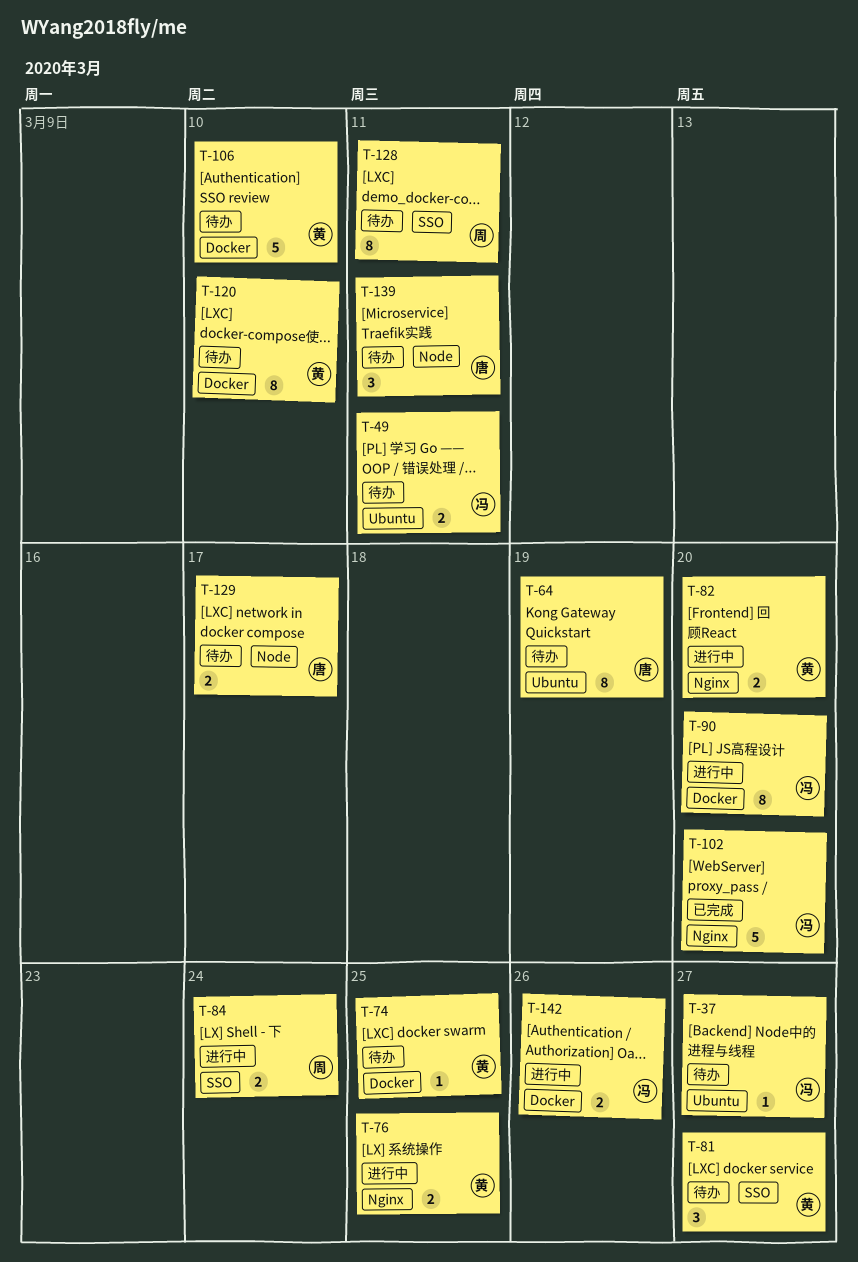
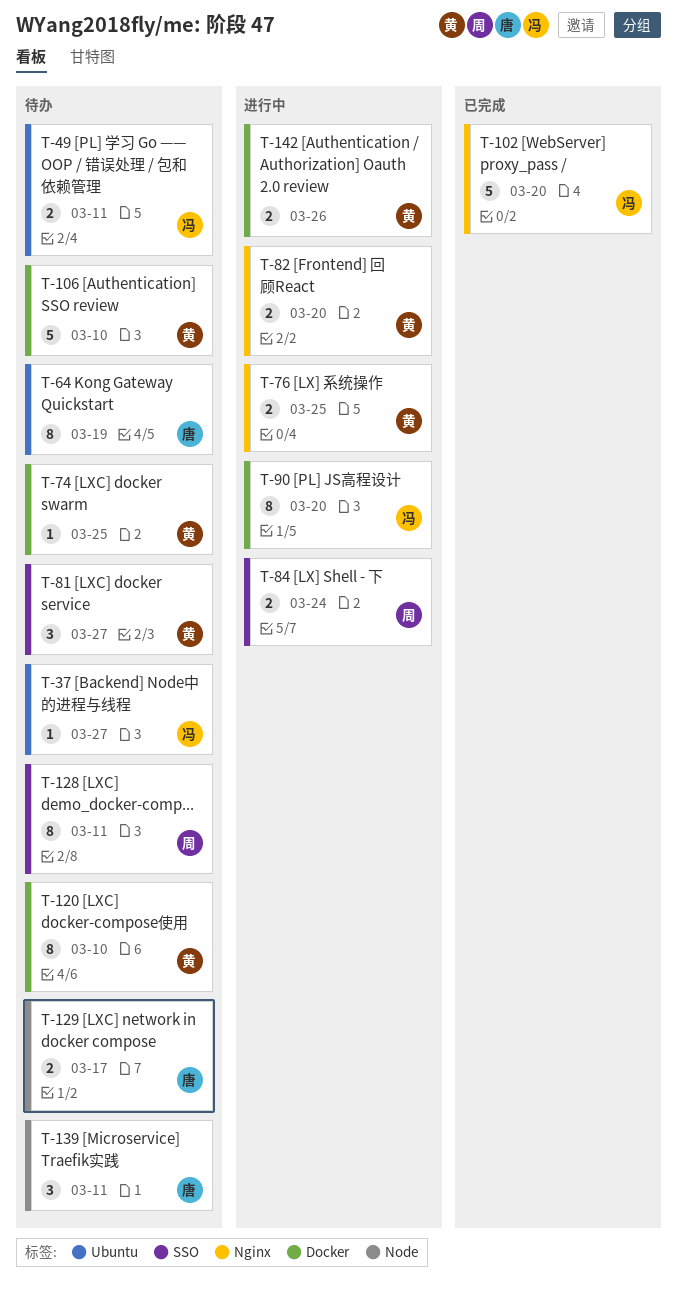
T-142, owner: 冯 -> 黄

